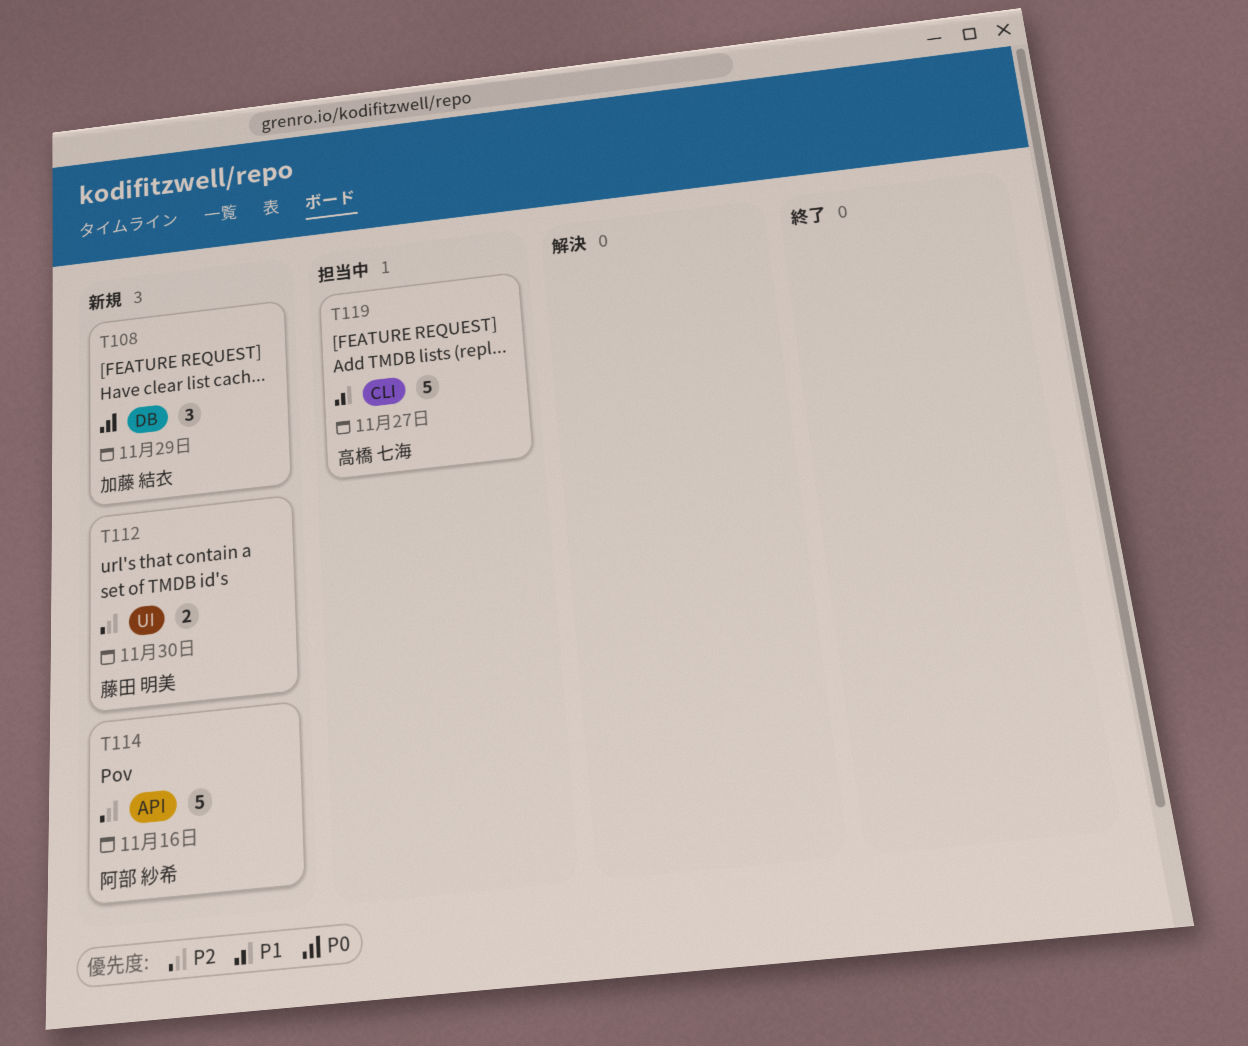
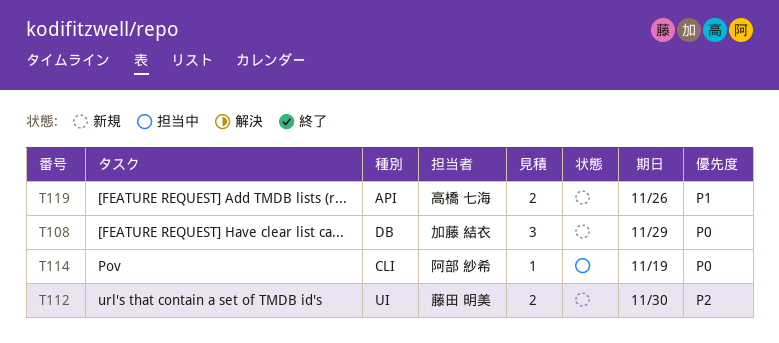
T114, status: 新規 -> 担当中
T114, priority: P2 -> P0
T114, label: API -> CLI
T114, estimate: 5 -> 1
T114, due: Nov 16 -> Nov 19
T119, status: 担当中 -> 新規
T119, label: CLI -> API
T119, estimate: 5 -> 2
T119, due: Nov 27 -> Nov 26

